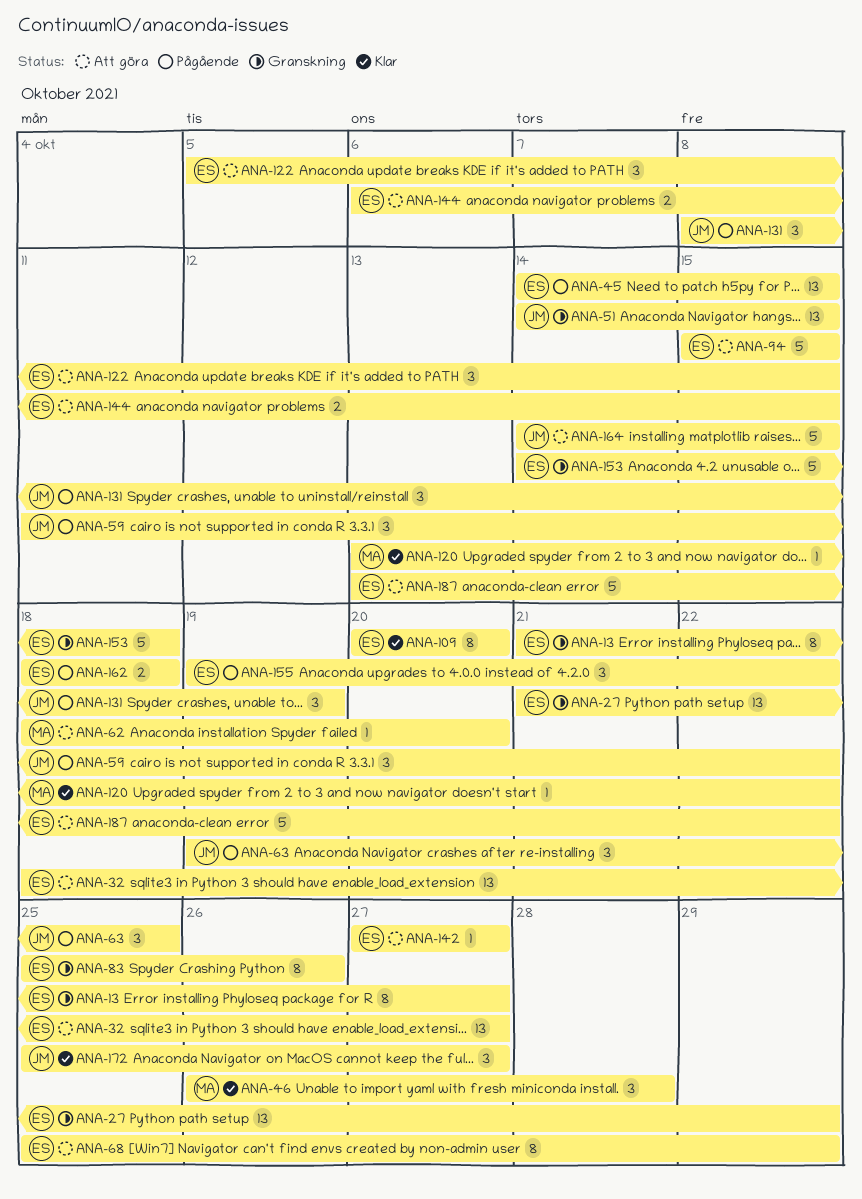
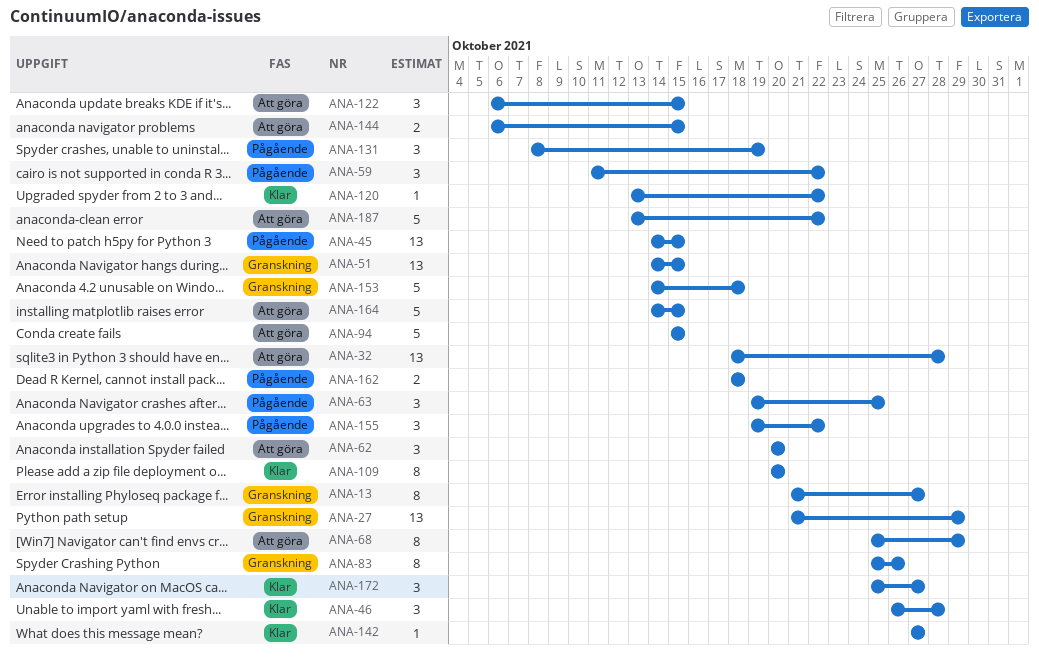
ANA-32, due: Oct 27 -> Oct 28
ANA-62, estimate: 1 -> 3
ANA-62, start: Oct 18 -> Oct 20
ANA-122, start: Oct 5 -> Oct 6
ANA-142, status: Att göra -> Klar

